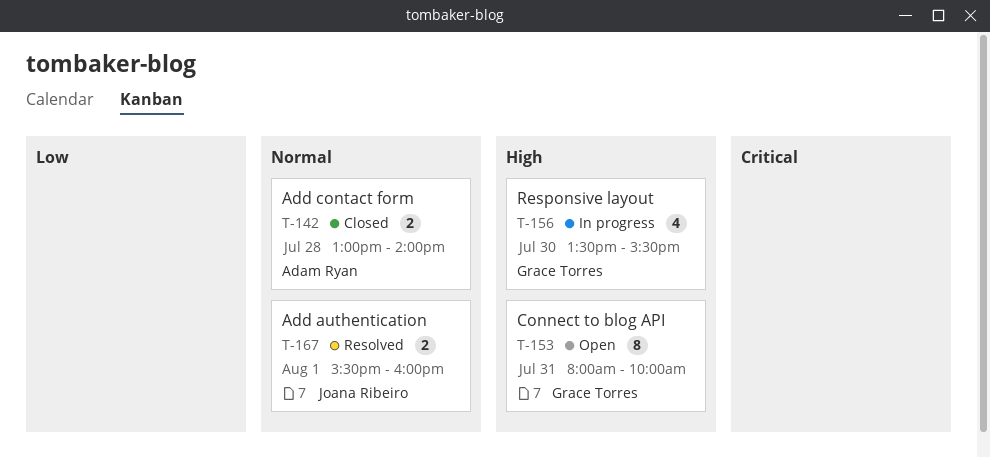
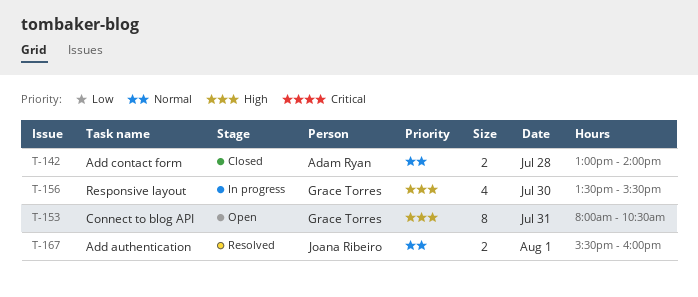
T-153, ends: 10:00 -> 10:30

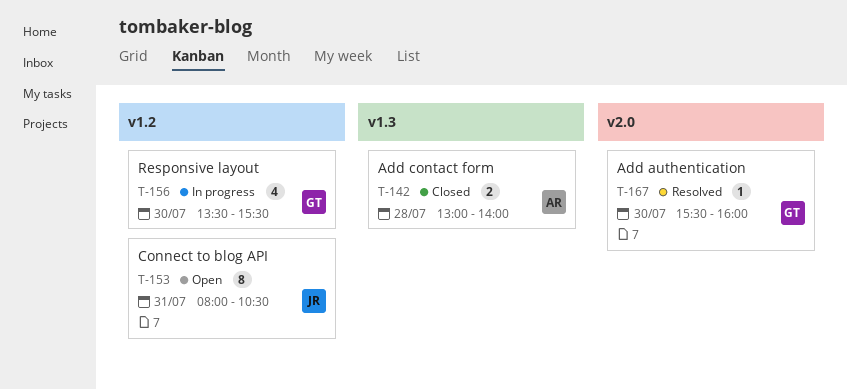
T-153, owner: Grace Torres -> Joana Ribeiro
T-167, owner: Joana Ribeiro -> Grace Torres
T-167, estimate: 2 -> 1
T-167, day: Aug 1 -> Jul 30

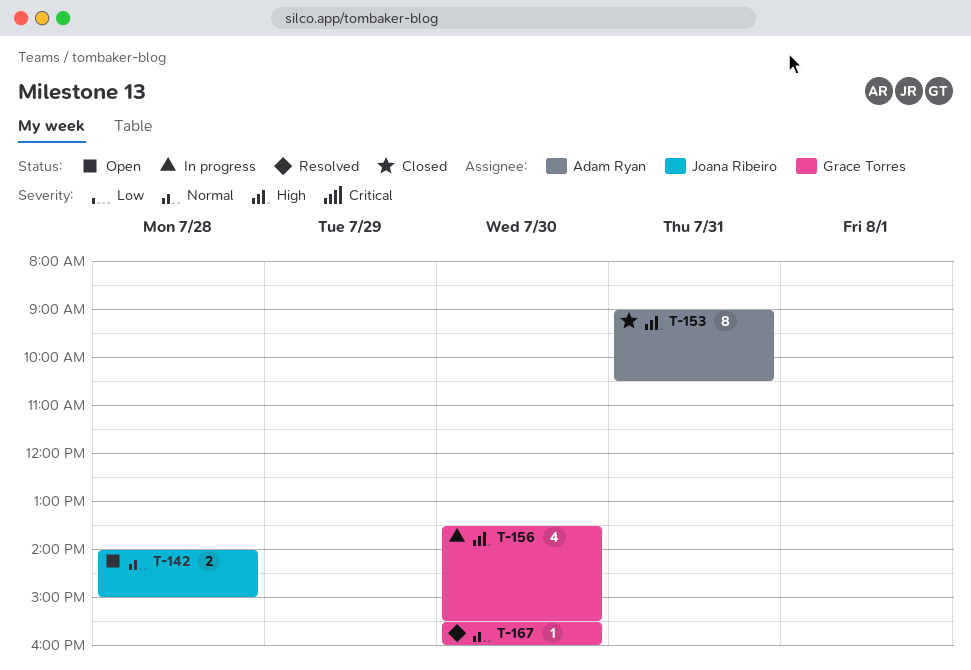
T-142, status: Closed -> Open
T-142, owner: Adam Ryan -> Joana Ribeiro
T-142, begins: 13:00 -> 14:00
T-142, ends: 14:00 -> 15:00
T-153, status: Open -> Closed
T-153, owner: Joana Ribeiro -> Adam Ryan
T-153, begins: 08:00 -> 09:00

